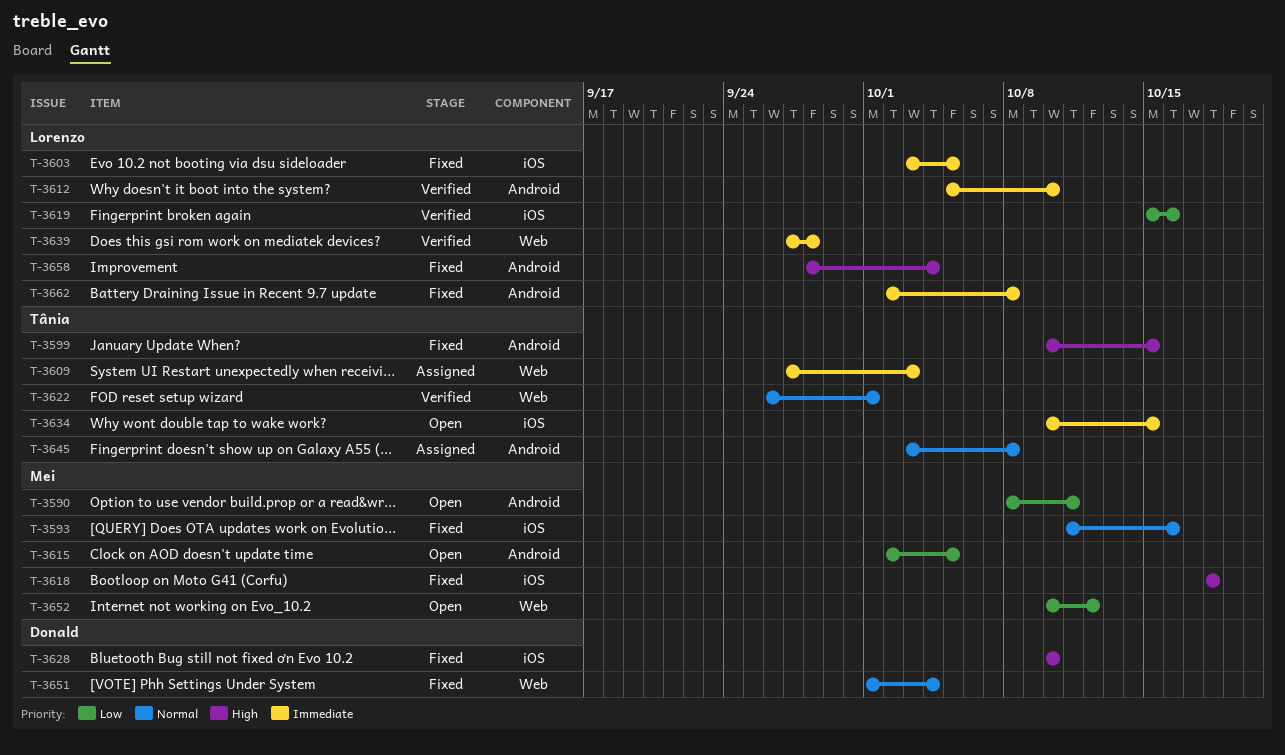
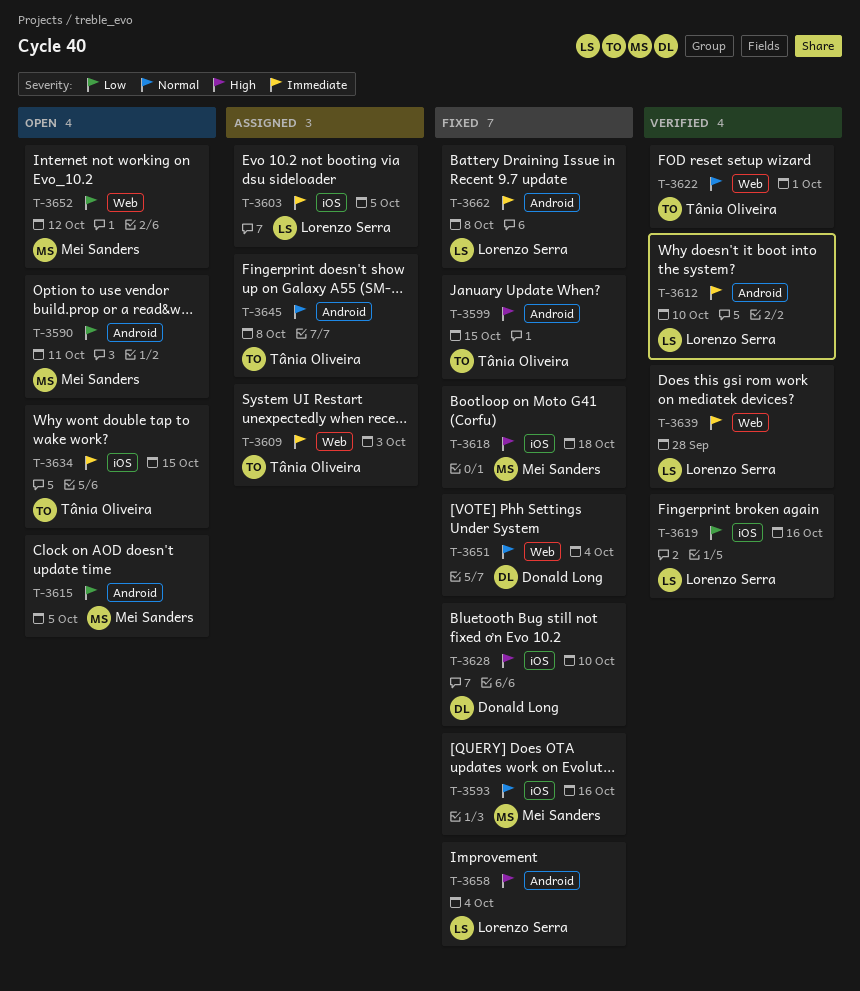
T-3603, status: Fixed -> Assigned

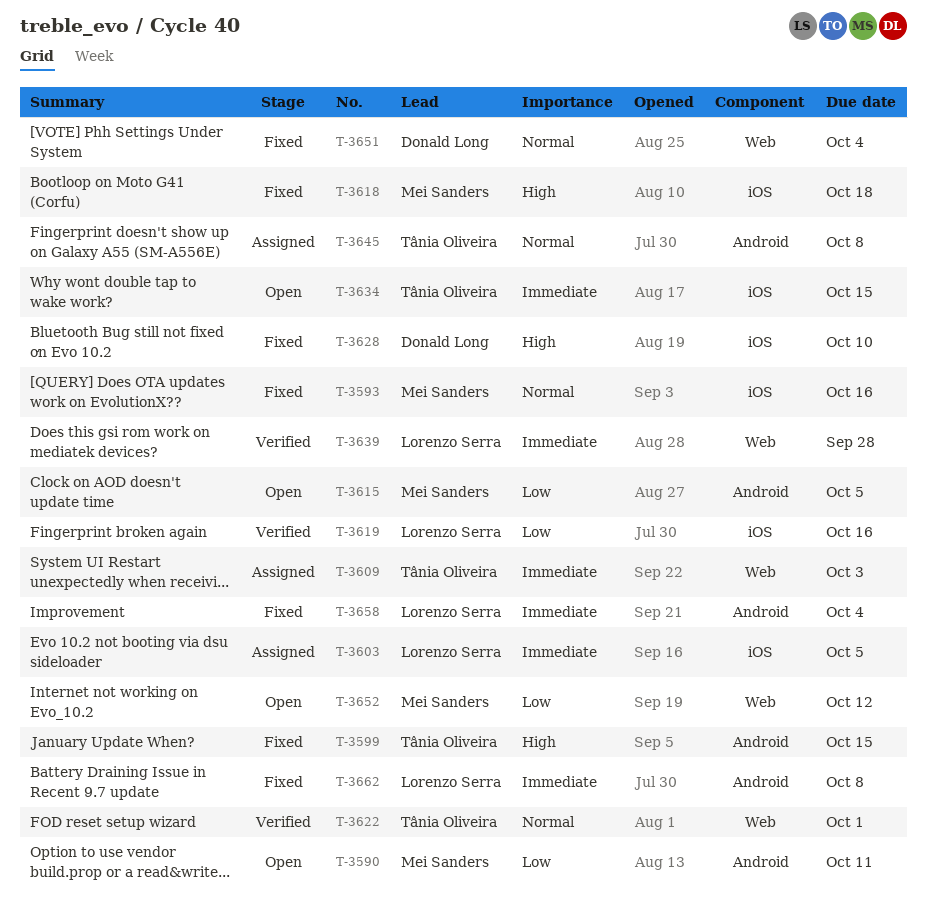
T-3612: present -> none
T-3658, priority: High -> Immediate

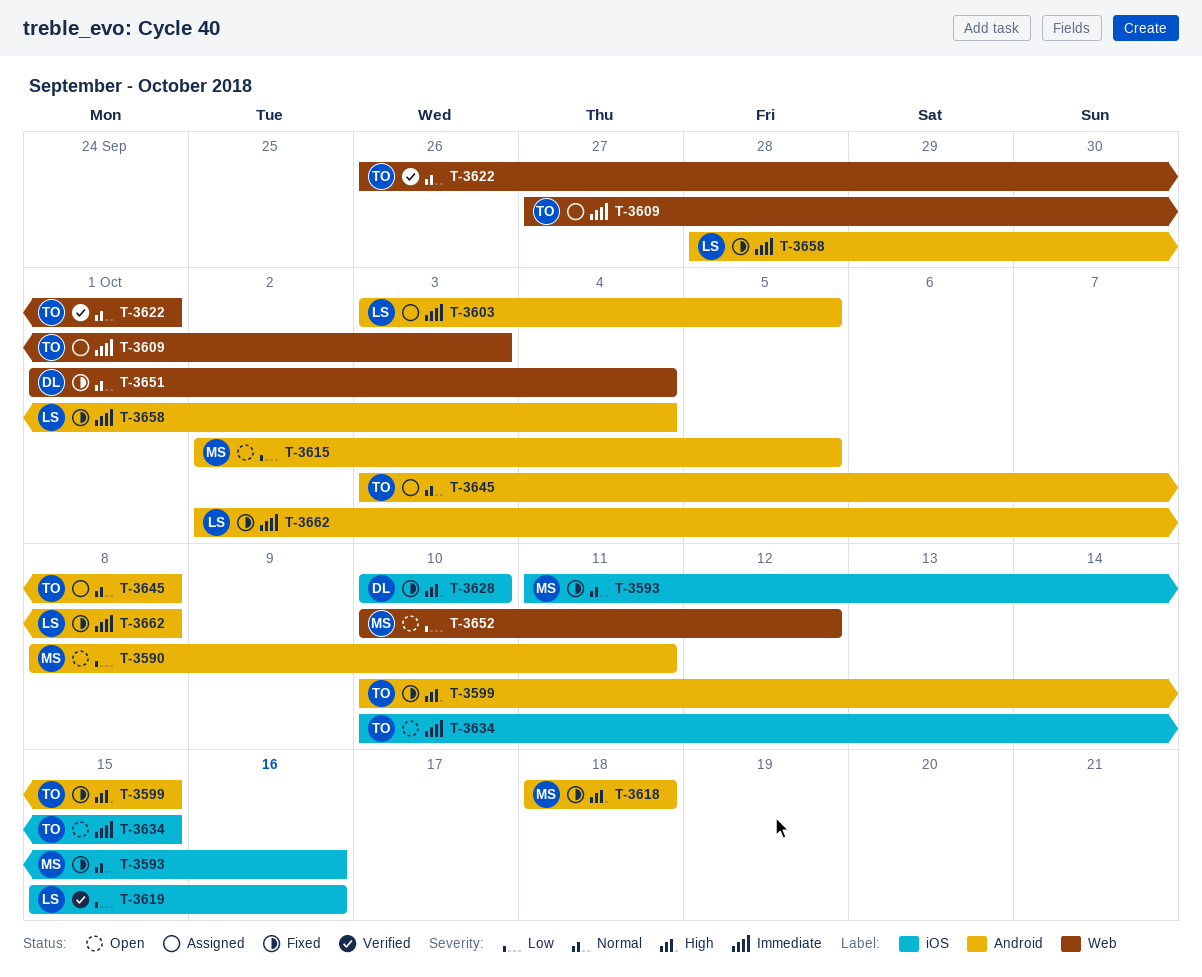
T-3603, label: iOS -> Android
T-3618, label: iOS -> Android
T-3639: present -> none

